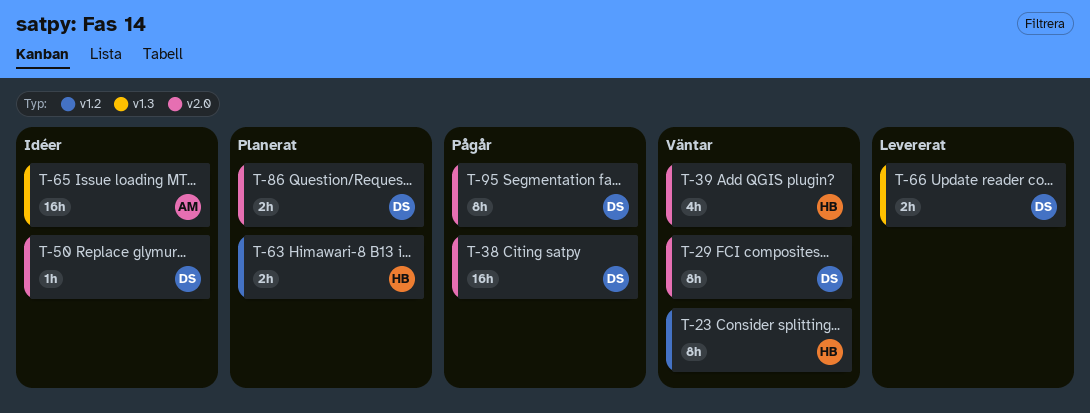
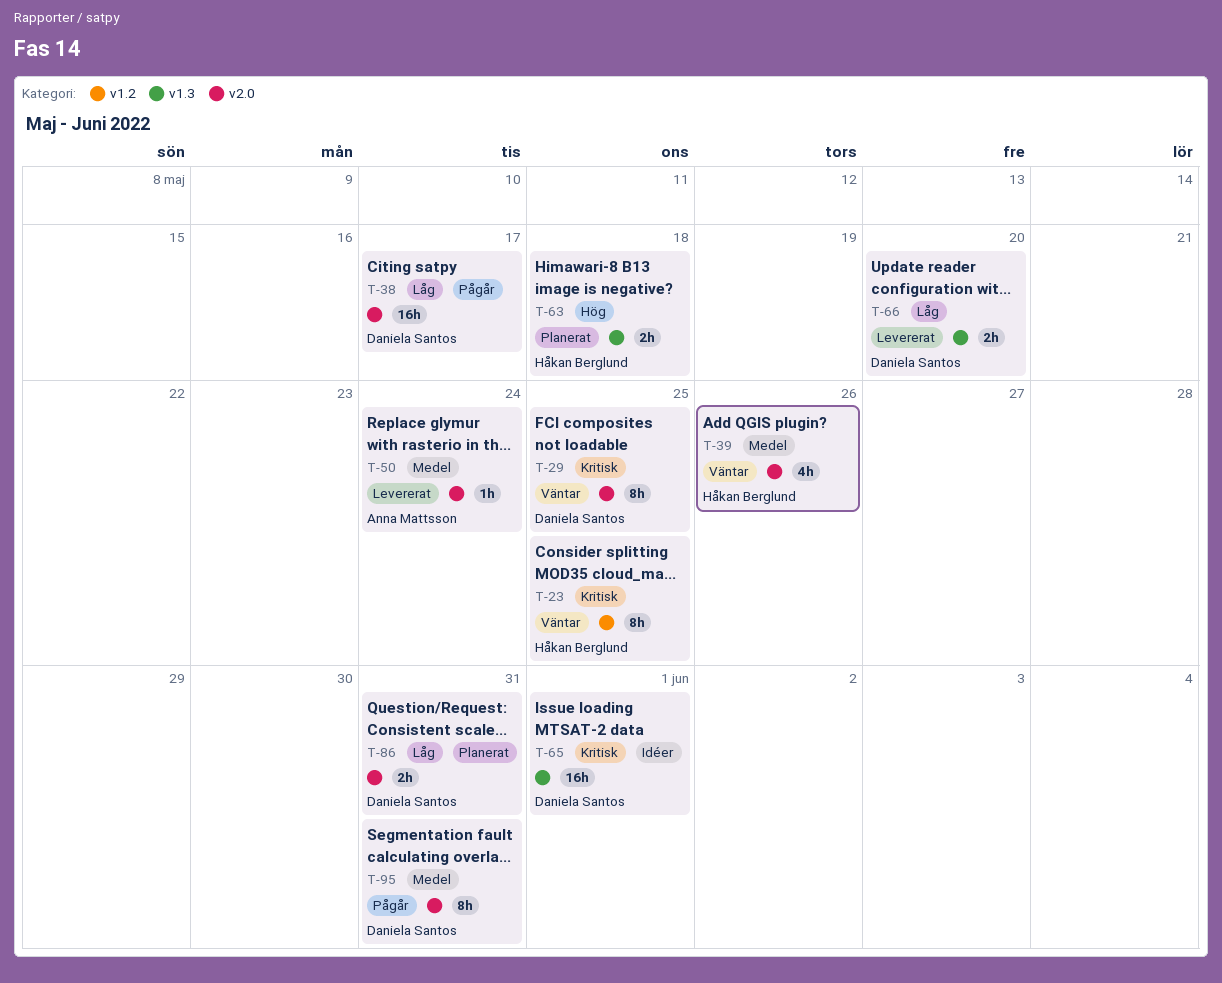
T-50, status: Idéer -> Levererat
T-50, owner: Daniela Santos -> Anna Mattsson
T-63, label: v1.2 -> v1.3
T-65, owner: Anna Mattsson -> Daniela Santos

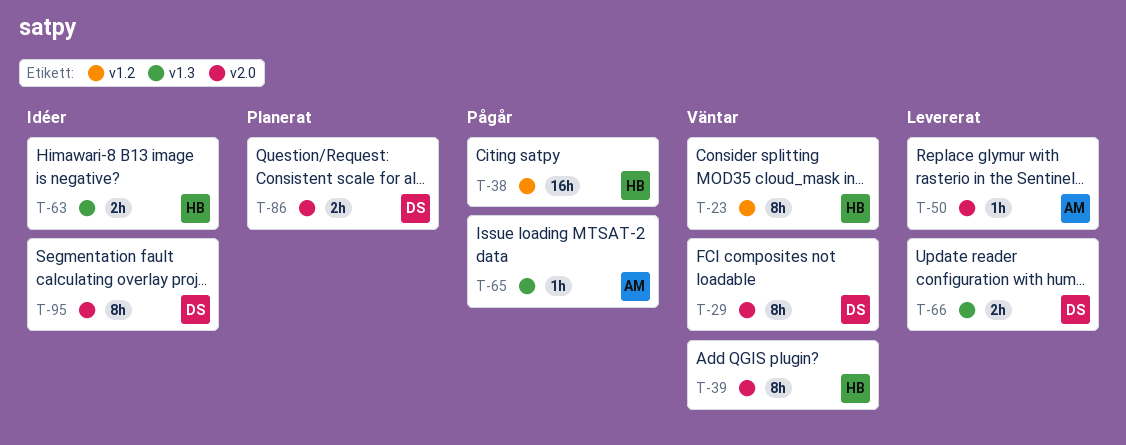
T-38, owner: Daniela Santos -> Håkan Berglund
T-38, label: v2.0 -> v1.2
T-39, estimate: 4h -> 8h
T-63, status: Planerat -> Idéer
T-65, status: Idéer -> Pågår
T-65, owner: Daniela Santos -> Anna Mattsson
T-65, estimate: 16h -> 1h
T-95, status: Pågår -> Idéer

